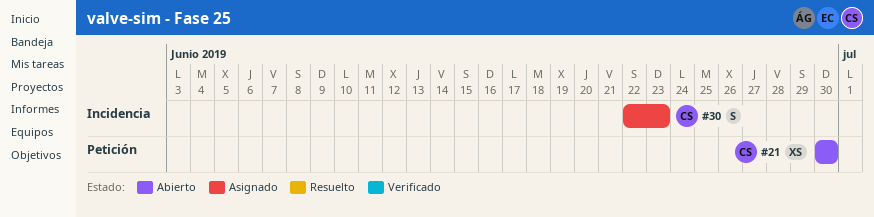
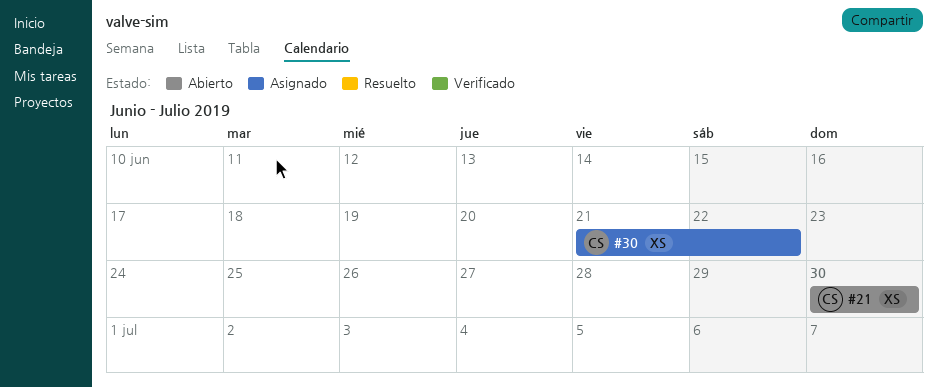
#30, estimate: S -> XS
#30, start: Jun 22 -> Jun 21
#30, due: Jun 23 -> Jun 22

